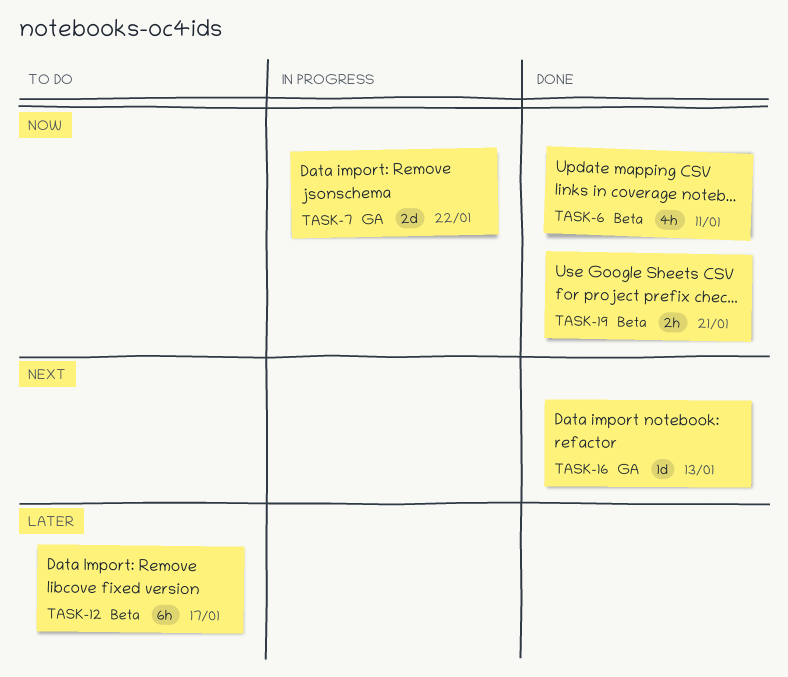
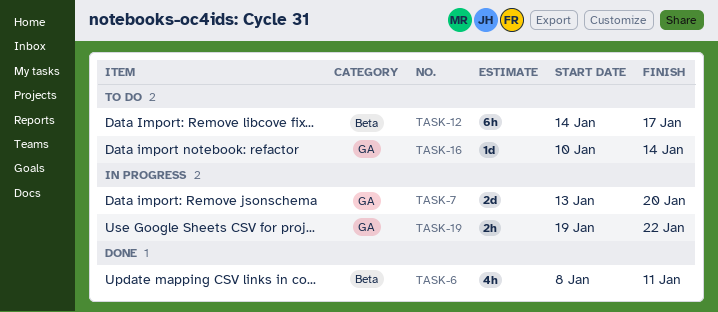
TASK-7, due: Jan 22 -> Jan 20
TASK-16, status: Done -> To do
TASK-16, due: Jan 13 -> Jan 14
TASK-19, status: Done -> In progress
TASK-19, label: Beta -> GA
TASK-19, due: Jan 21 -> Jan 22

